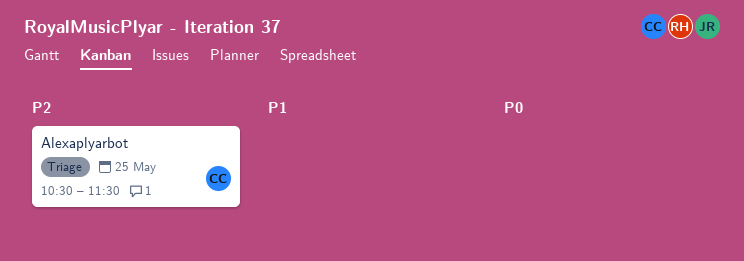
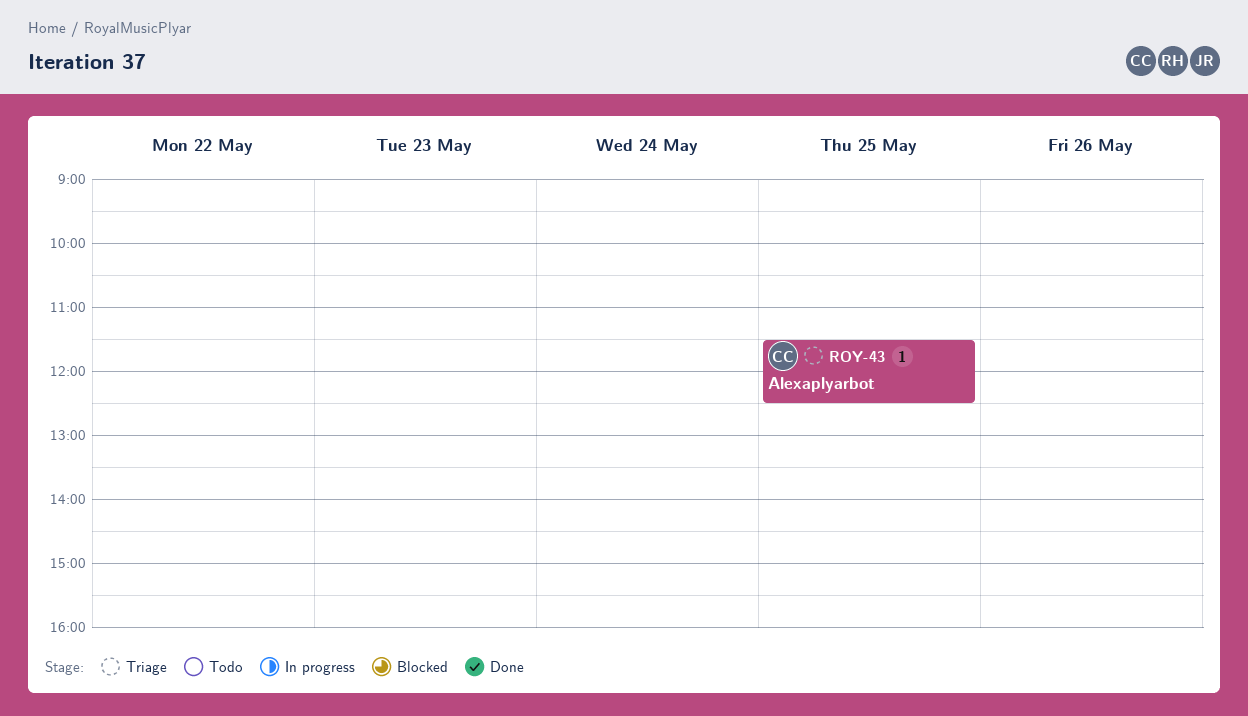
Alexaplyarbot, begins: 10:30 -> 11:30
Alexaplyarbot, ends: 11:30 -> 12:30

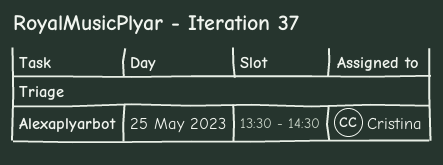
Alexaplyarbot, begins: 11:30 -> 13:30
Alexaplyarbot, ends: 12:30 -> 14:30

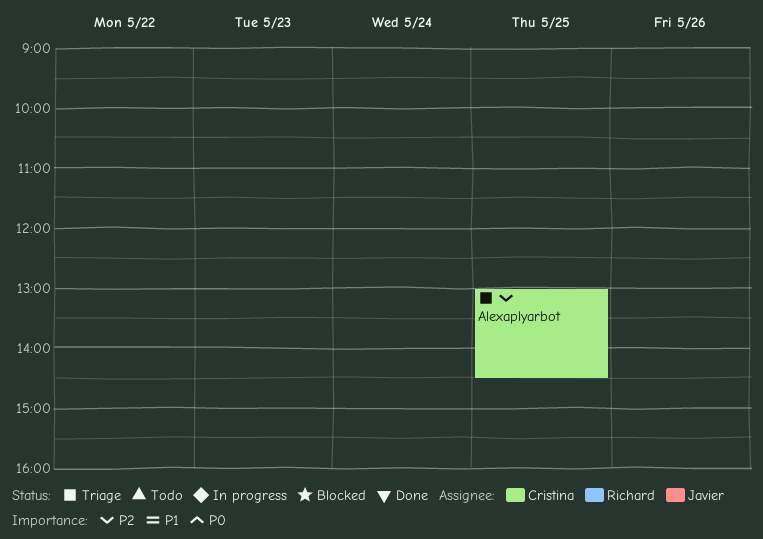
Alexaplyarbot, begins: 13:30 -> 13:00

